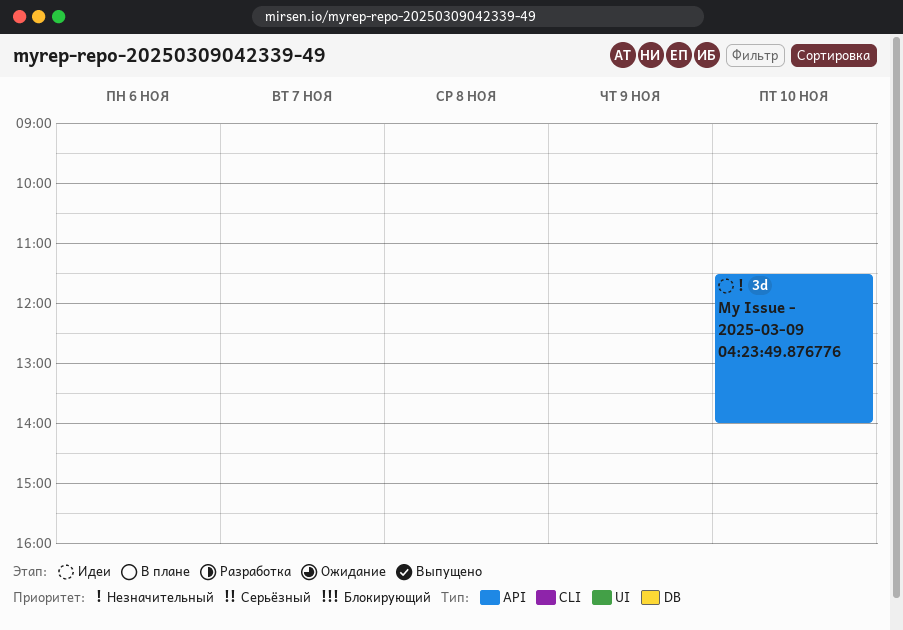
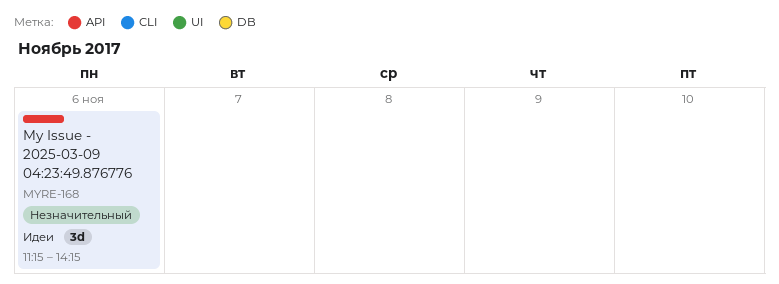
My Issue - 2025-03-09 04:23:49.876776, day: Nov 10 -> Nov 6
My Issue - 2025-03-09 04:23:49.876776, begins: 11:30 -> 11:15
My Issue - 2025-03-09 04:23:49.876776, ends: 14:00 -> 14:15

